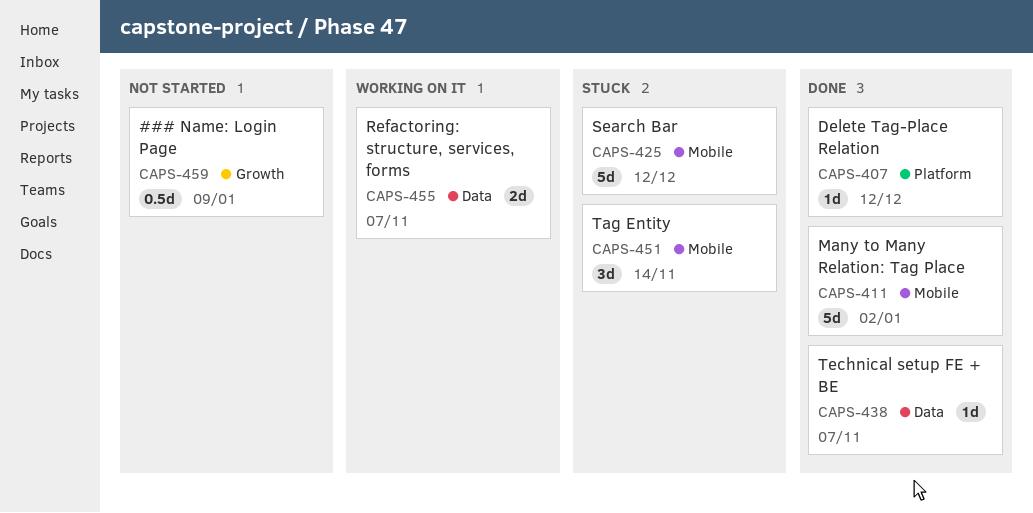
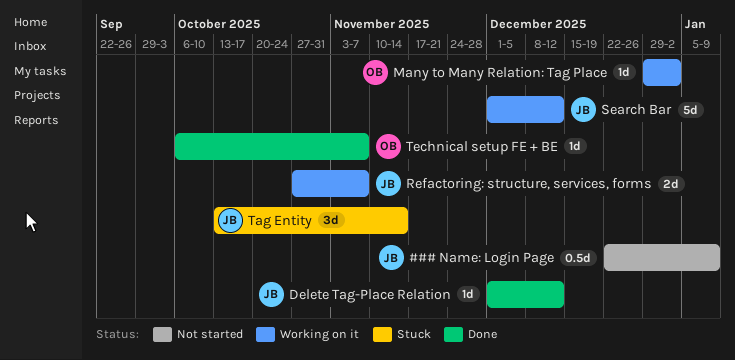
Many to Many Relation: Tag Place, status: Done -> Working on it
Many to Many Relation: Tag Place, estimate: 5d -> 1d
Search Bar, status: Stuck -> Working on it

